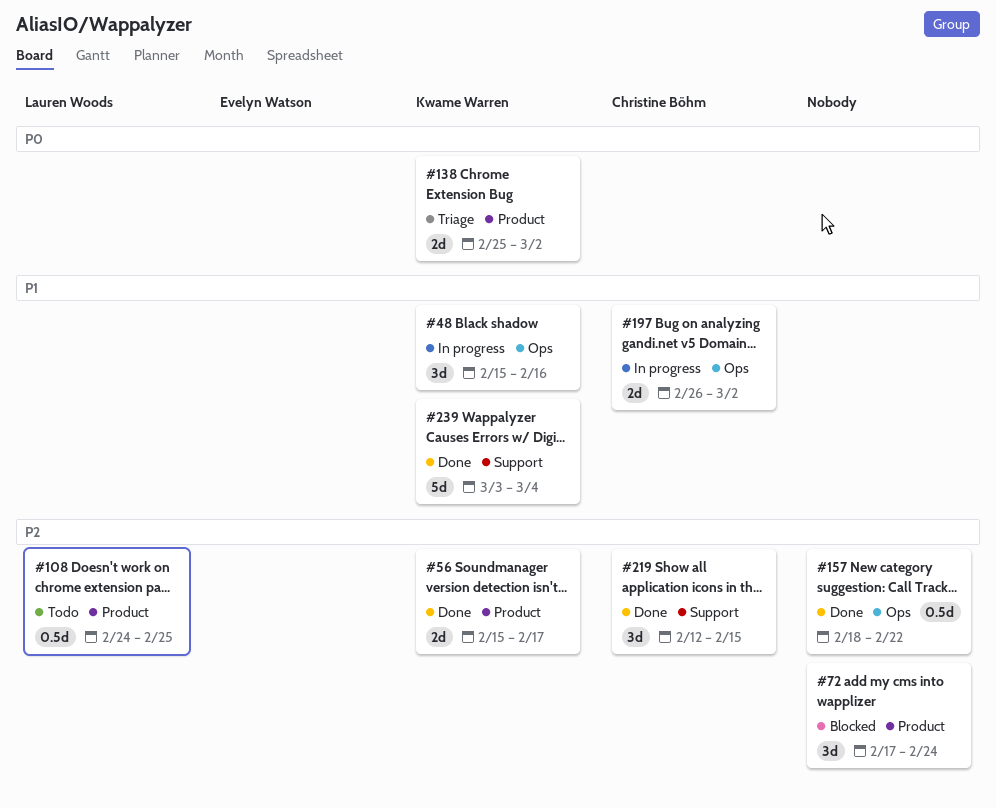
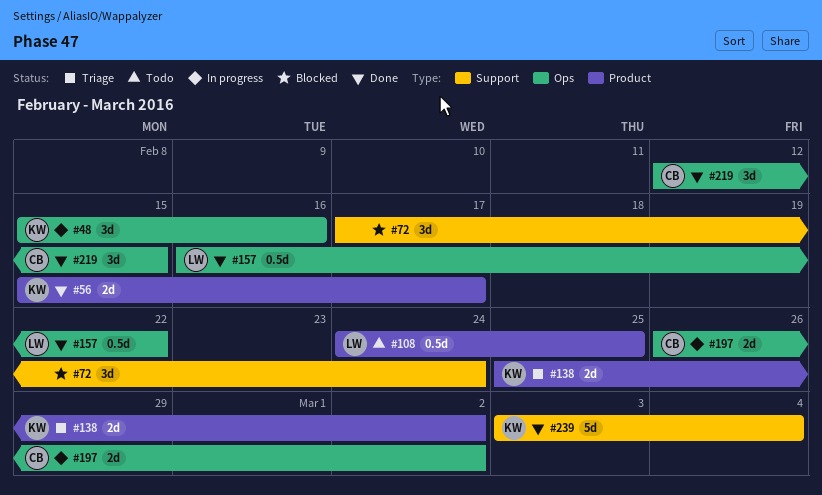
#72, label: Product -> Support
#157, owner: none -> Lauren Woods
#157, start: Feb 18 -> Feb 16
#219, label: Support -> Ops

